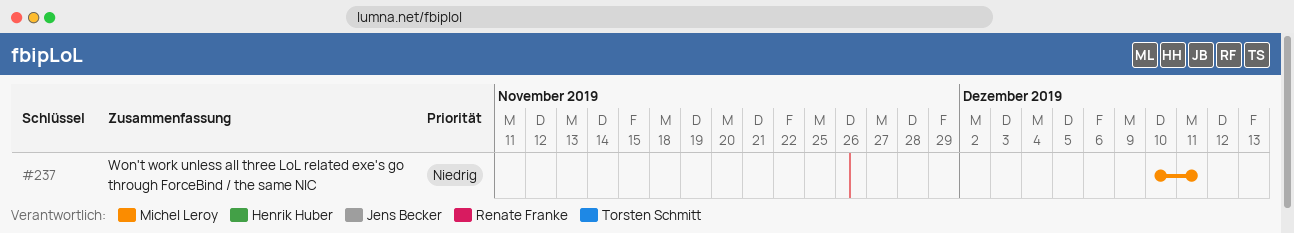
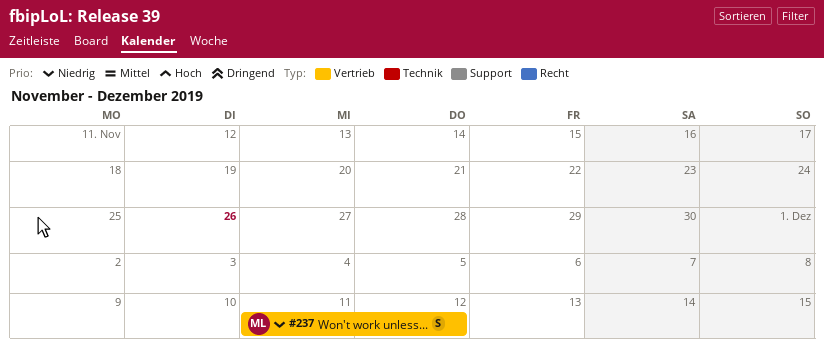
#237, start: Dec 10 -> Dec 11
#237, due: Dec 11 -> Dec 12

